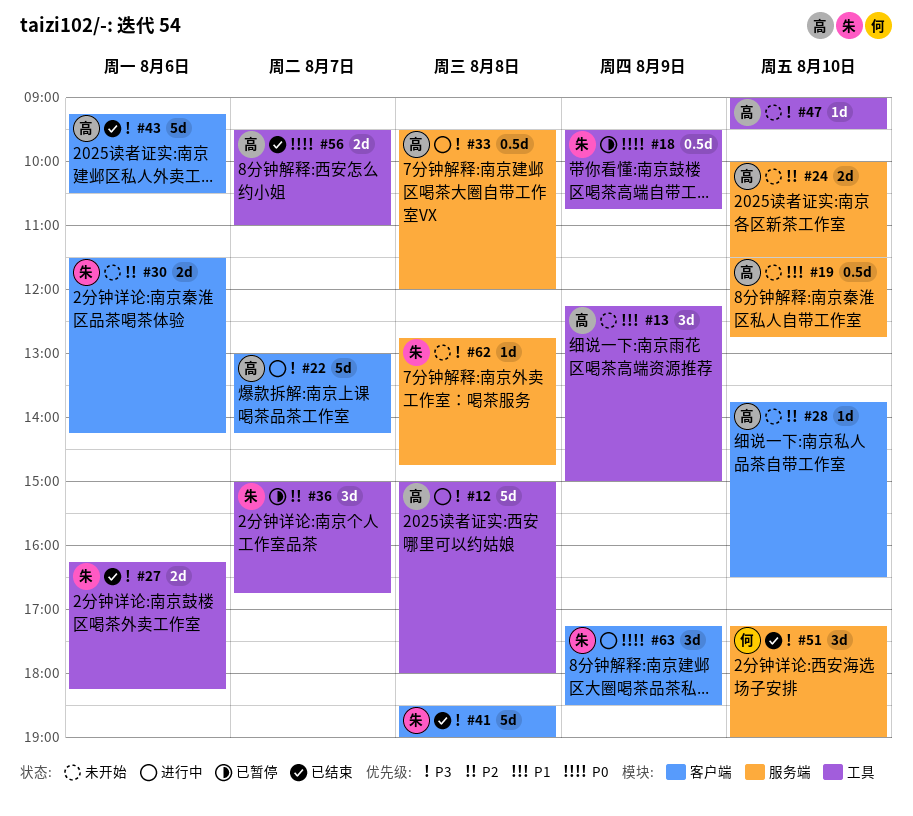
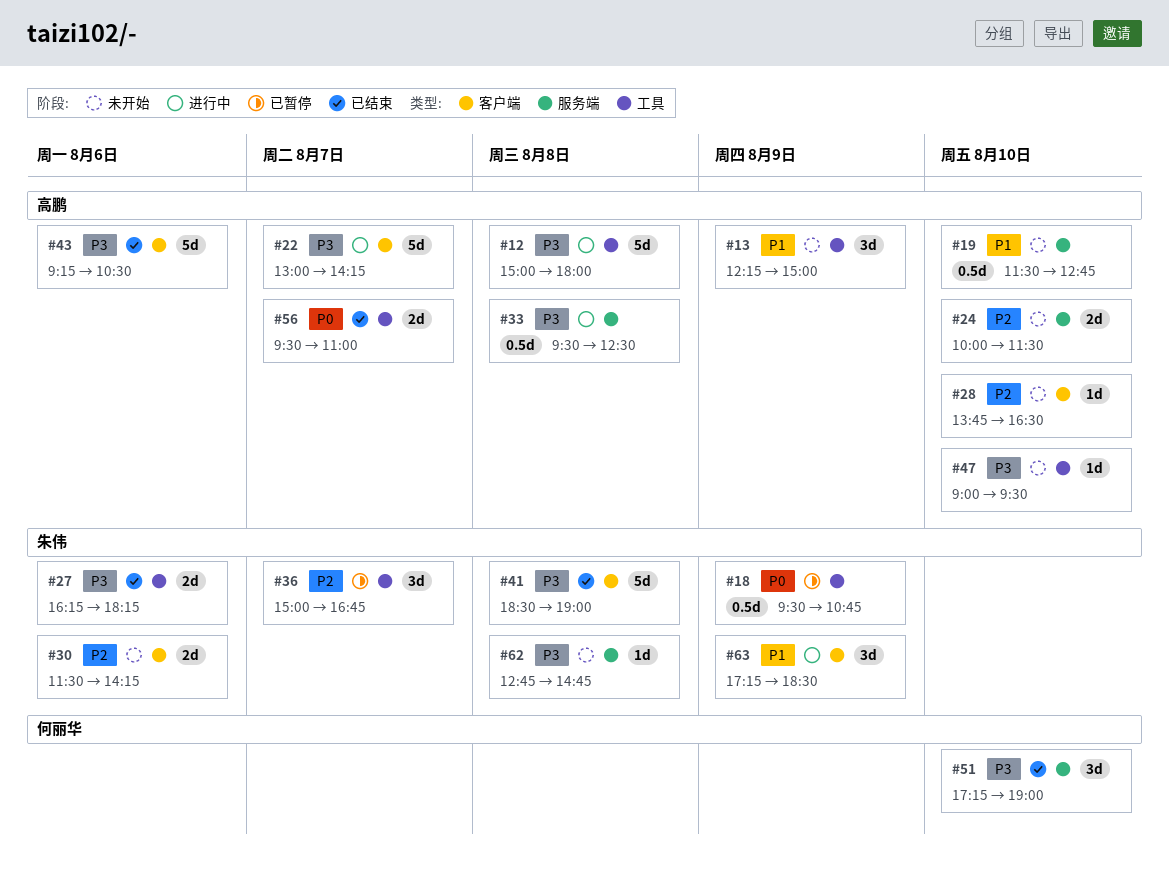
#33, ends: 12:00 -> 12:30
#63, priority: P0 -> P1

